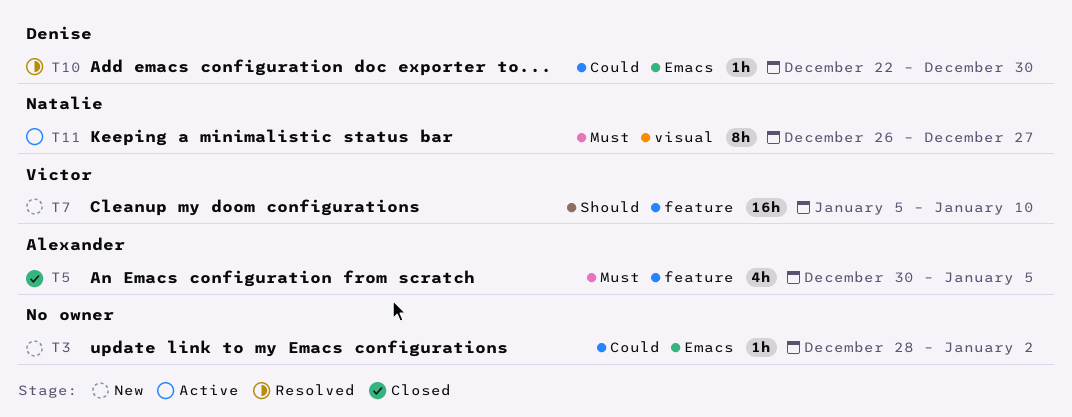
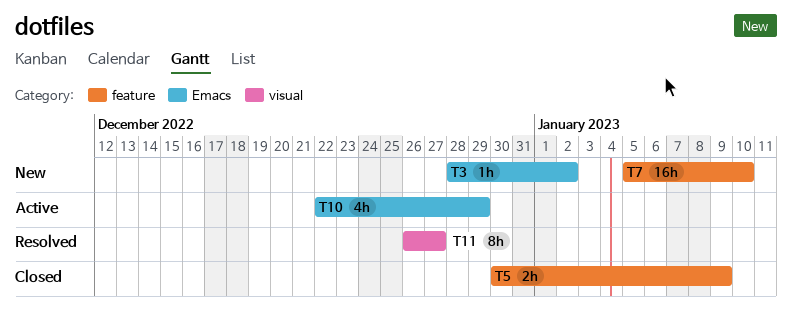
T5, estimate: 4h -> 2h
T5, due: Jan 5 -> Jan 9
T10, status: Resolved -> Active
T10, estimate: 1h -> 4h
T10, due: Dec 30 -> Dec 29
T11, status: Active -> Resolved

